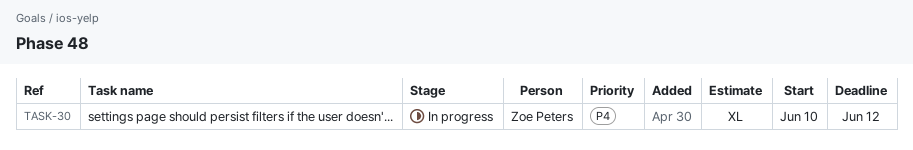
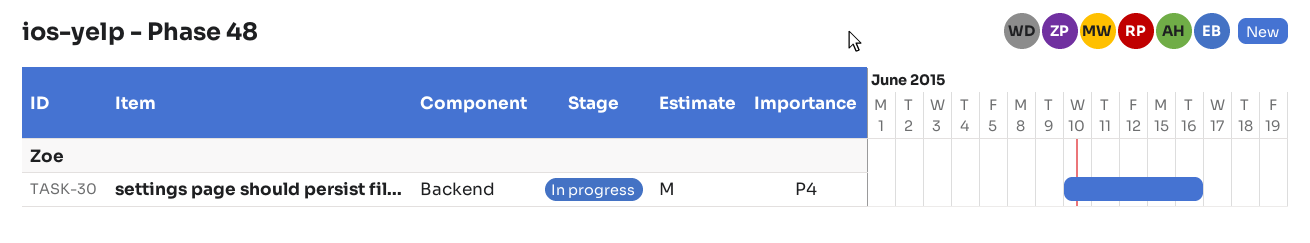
TASK-30, estimate: XL -> M
TASK-30, due: Jun 12 -> Jun 16

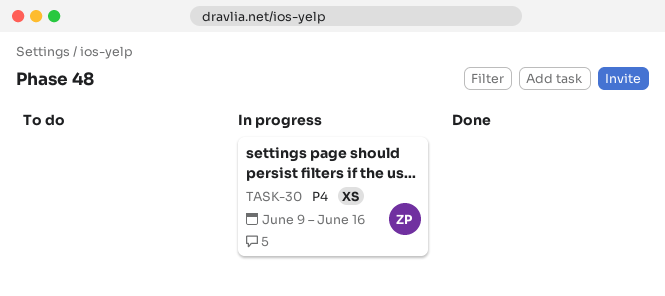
TASK-30, estimate: M -> XS
TASK-30, start: Jun 10 -> Jun 9

